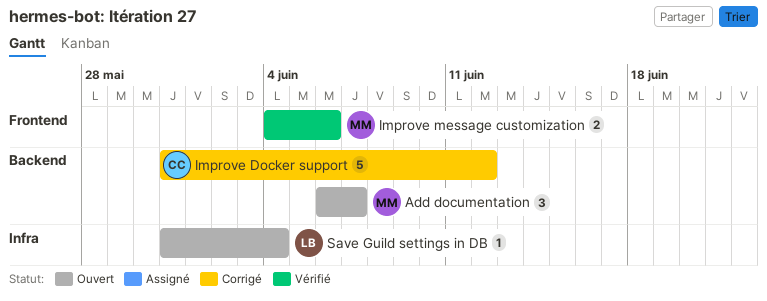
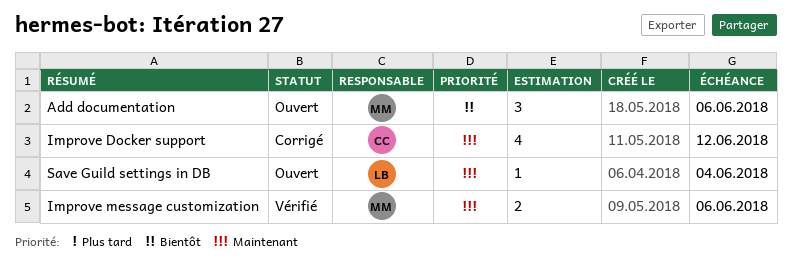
Add documentation, due: Jun 7 -> Jun 6
Improve Docker support, estimate: 5 -> 4

